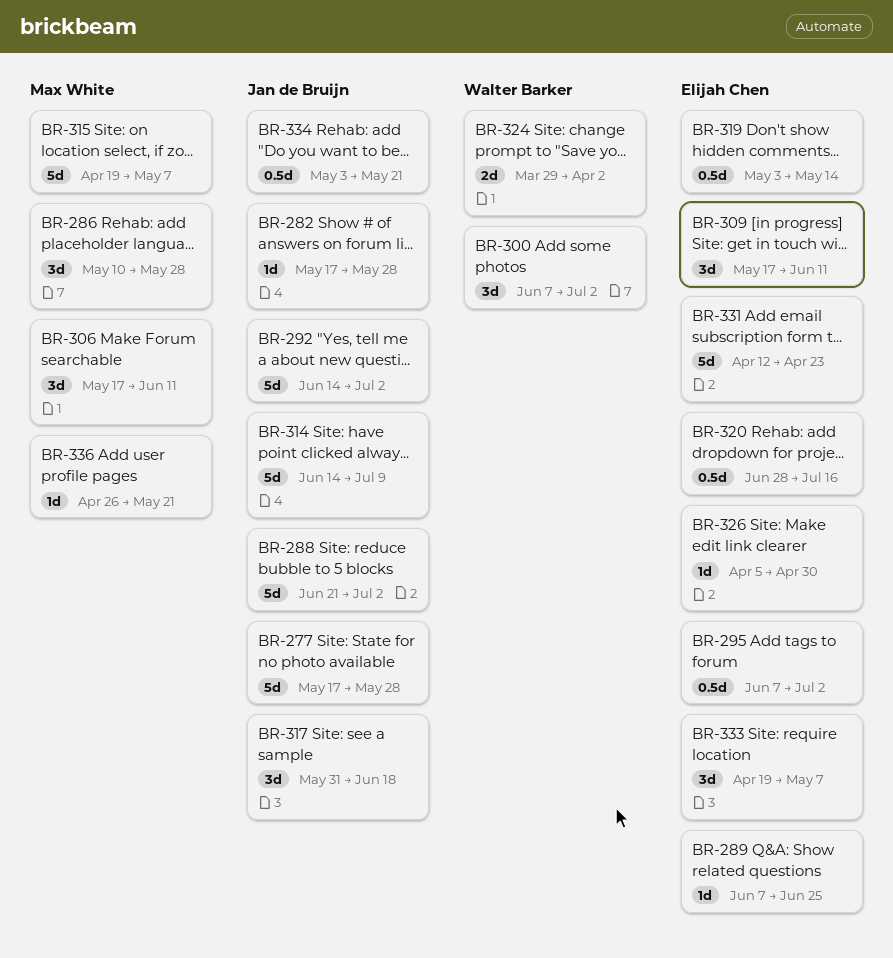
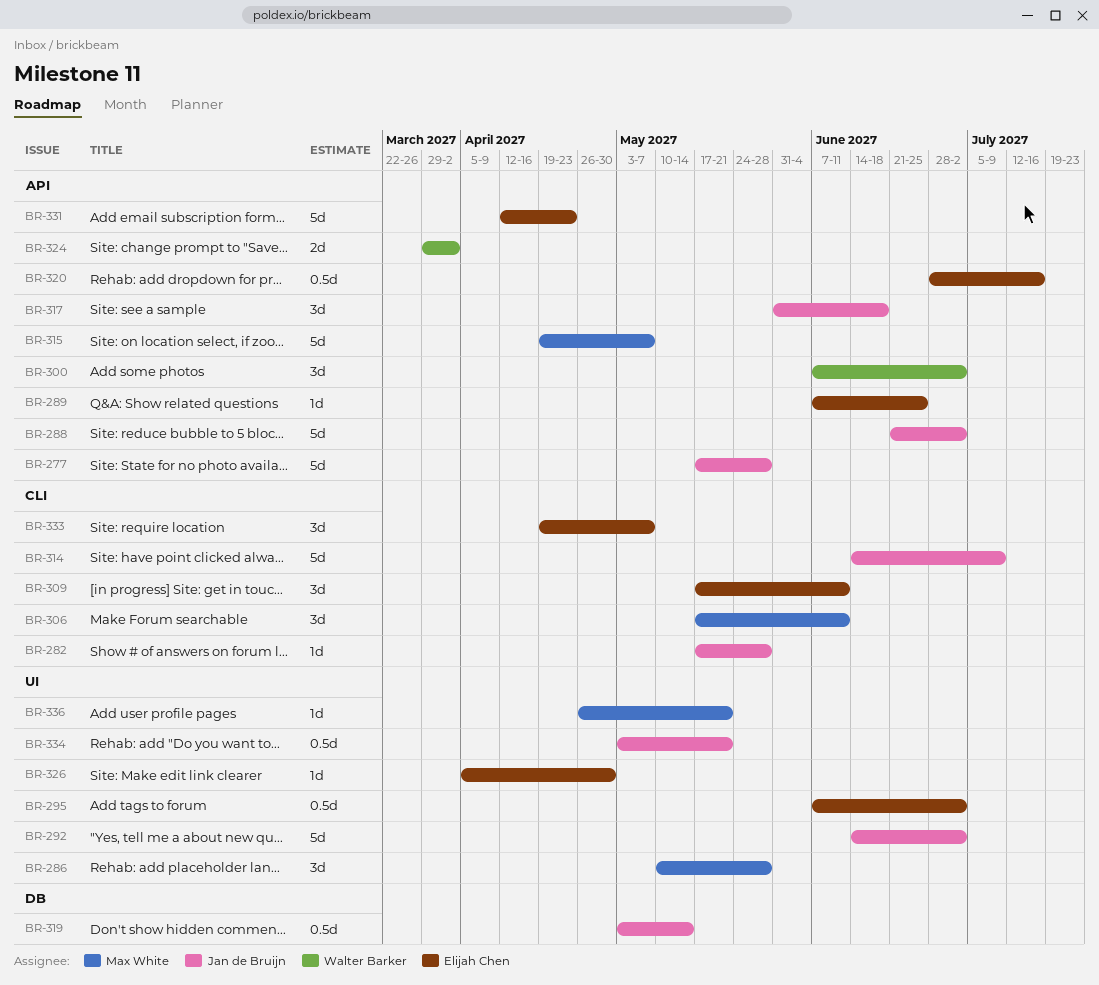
BR-319, owner: Elijah Chen -> Jan de Bruijn

